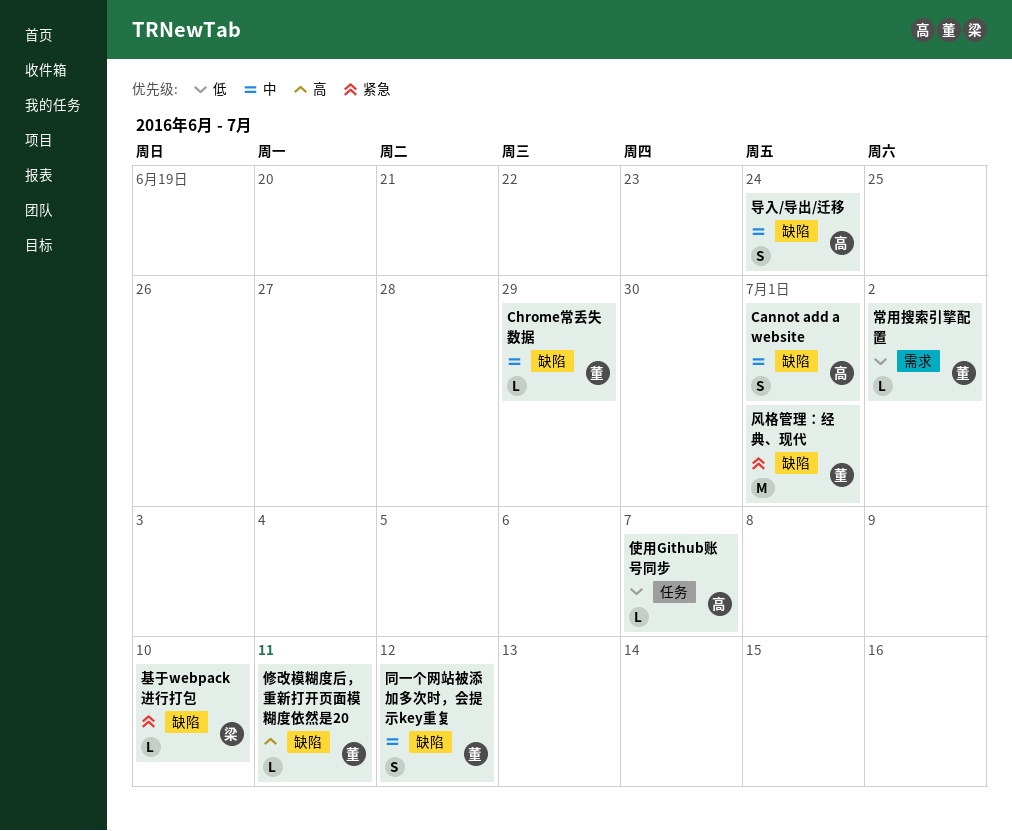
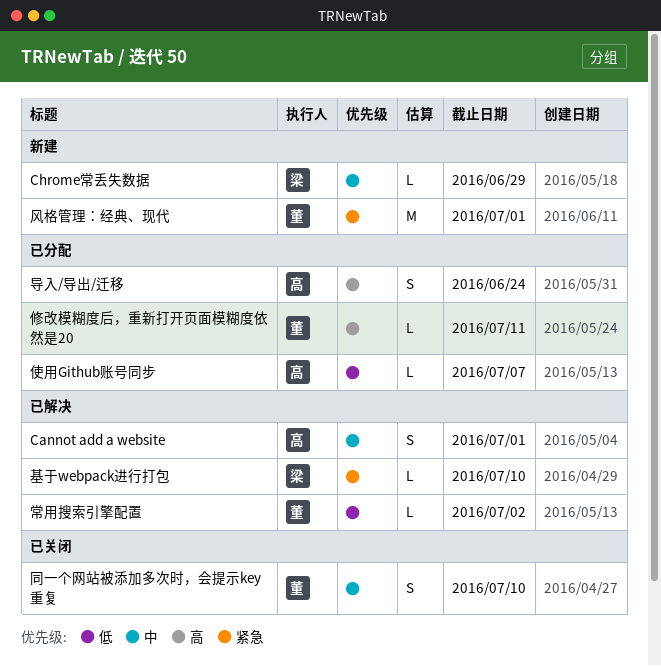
Chrome常丢失数据, owner: 董 -> 梁
同一个网站被添加多次时，会提示key重复, due: Jul 12 -> Jul 10
导入/导出/迁移, priority: 中 -> 高

